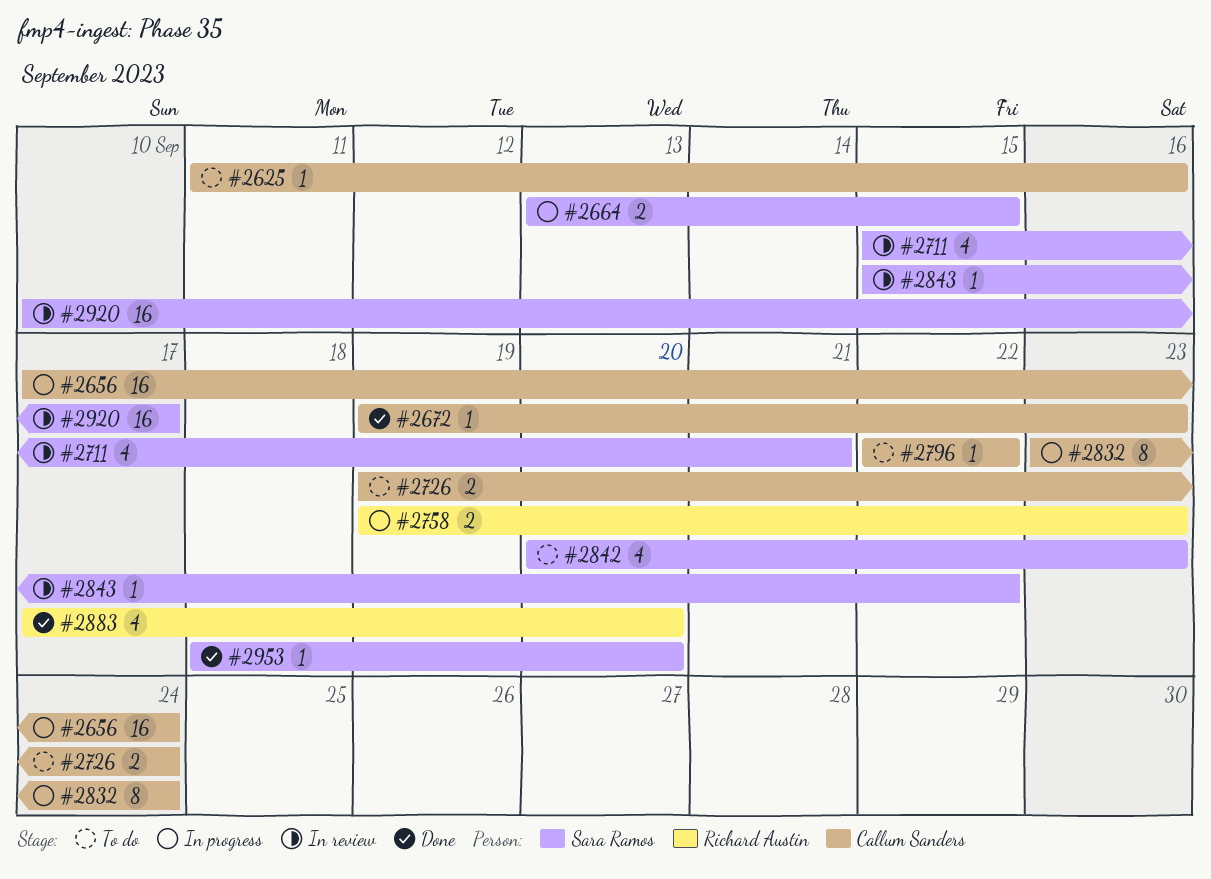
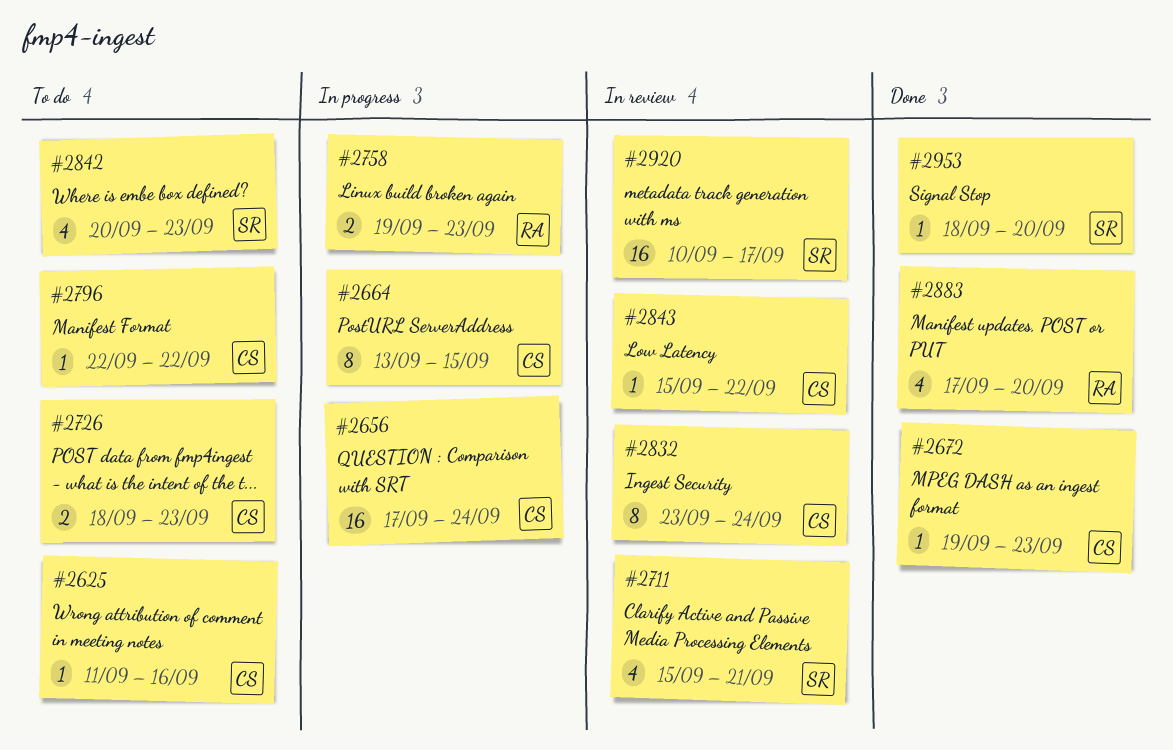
#2664, owner: Sara Ramos -> Callum Sanders
#2664, estimate: 2 -> 8
#2726, start: Sep 19 -> Sep 18
#2726, due: Sep 24 -> Sep 23
#2832, status: In progress -> In review
#2843, owner: Sara Ramos -> Callum Sanders

